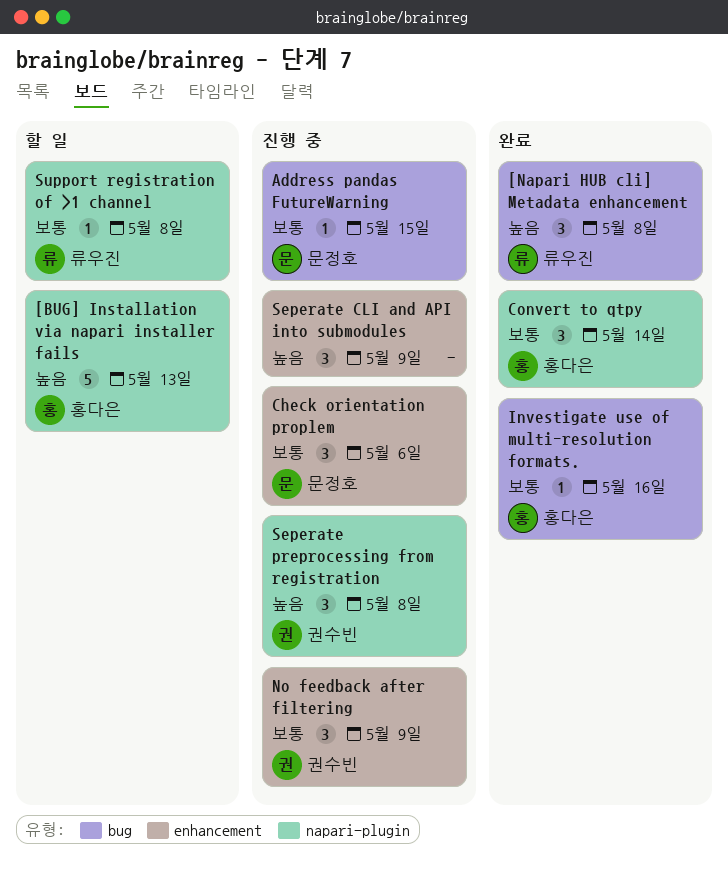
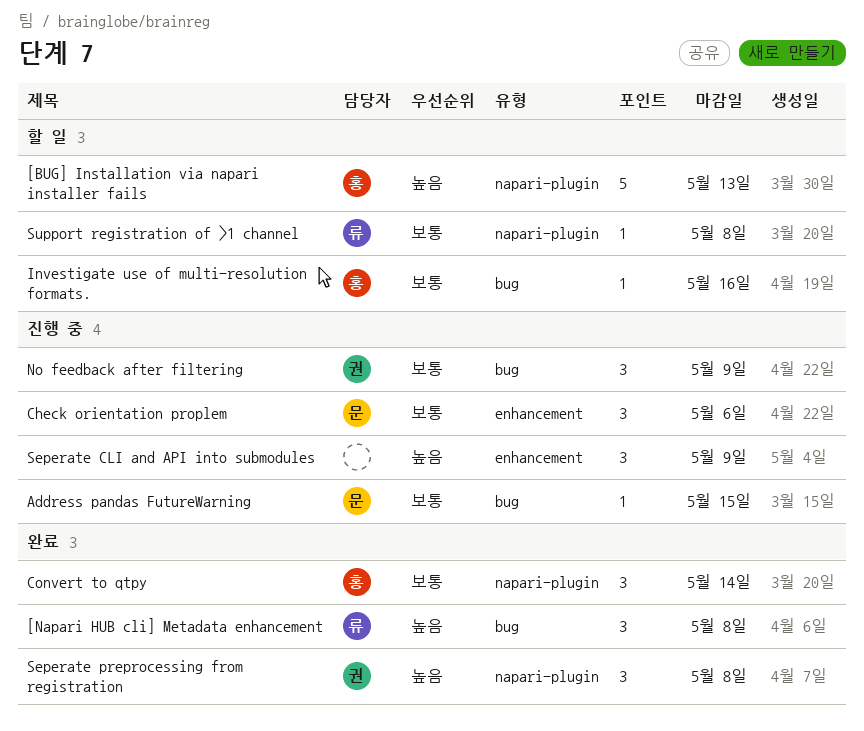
Investigate use of multi-resolution formats., status: 완료 -> 할 일
No feedback after filtering, label: enhancement -> bug
Seperate preprocessing from registration, status: 진행 중 -> 완료

